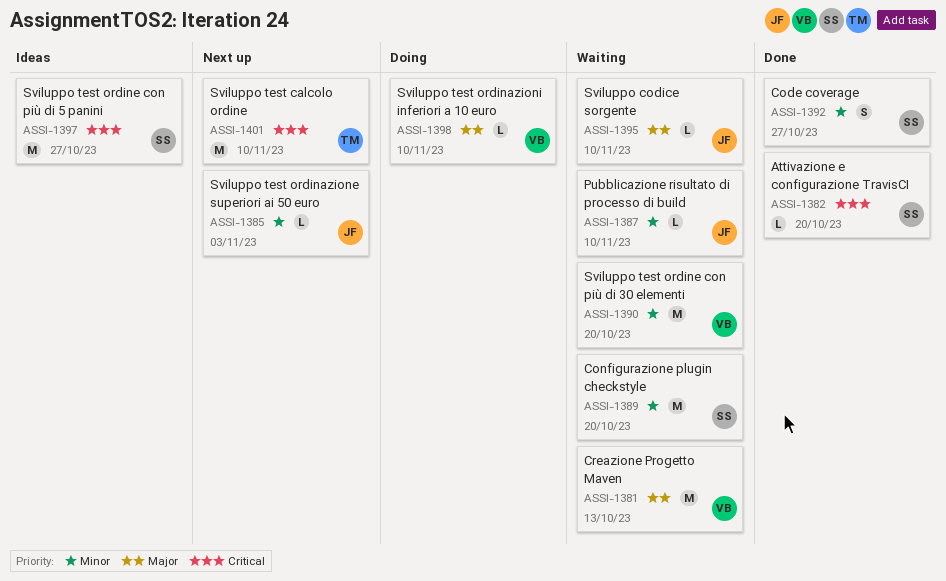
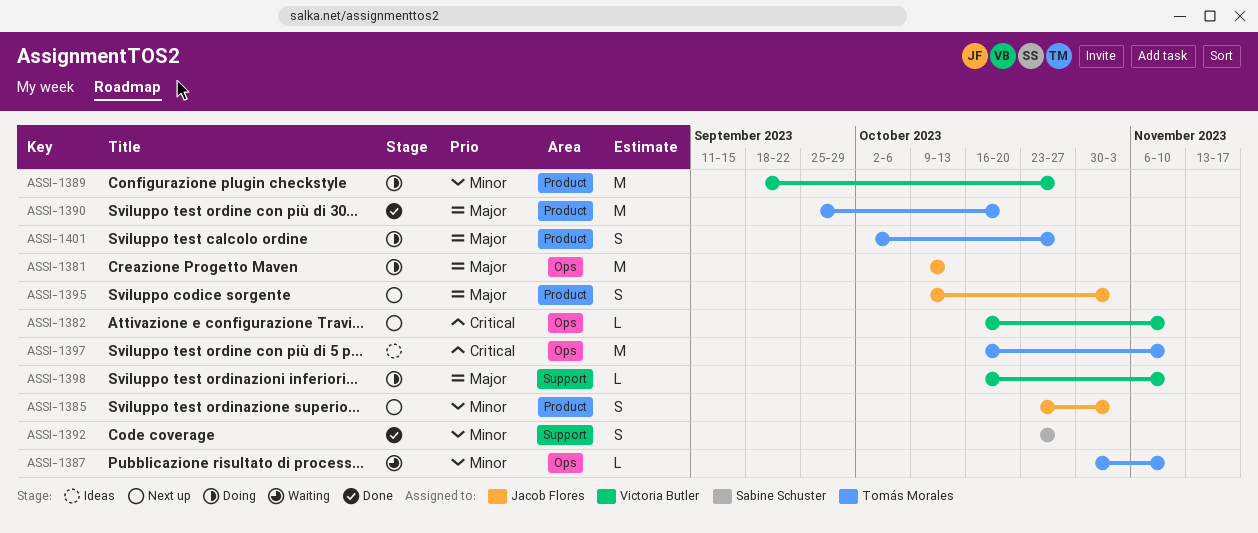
ASSI-1381, status: Waiting -> Doing
ASSI-1381, owner: Victoria Butler -> Jacob Flores
ASSI-1382, status: Done -> Next up
ASSI-1382, owner: Sabine Schuster -> Victoria Butler
ASSI-1382, due: Oct 20 -> Nov 10
ASSI-1385, estimate: L -> S
ASSI-1387, owner: Jacob Flores -> Tomás Morales
ASSI-1389, status: Waiting -> Doing
ASSI-1389, owner: Sabine Schuster -> Victoria Butler
ASSI-1389, due: Oct 20 -> Oct 27
ASSI-1390, status: Waiting -> Done
ASSI-1390, owner: Victoria Butler -> Tomás Morales
ASSI-1390, priority: Minor -> Major
ASSI-1395, status: Waiting -> Next up
ASSI-1395, estimate: L -> S
ASSI-1395, due: Nov 10 -> Nov 3
ASSI-1397, owner: Sabine Schuster -> Tomás Morales
ASSI-1397, due: Oct 27 -> Nov 10
ASSI-1401, status: Next up -> Doing
ASSI-1401, priority: Critical -> Major
ASSI-1401, estimate: M -> S
ASSI-1401, due: Nov 10 -> Oct 27

